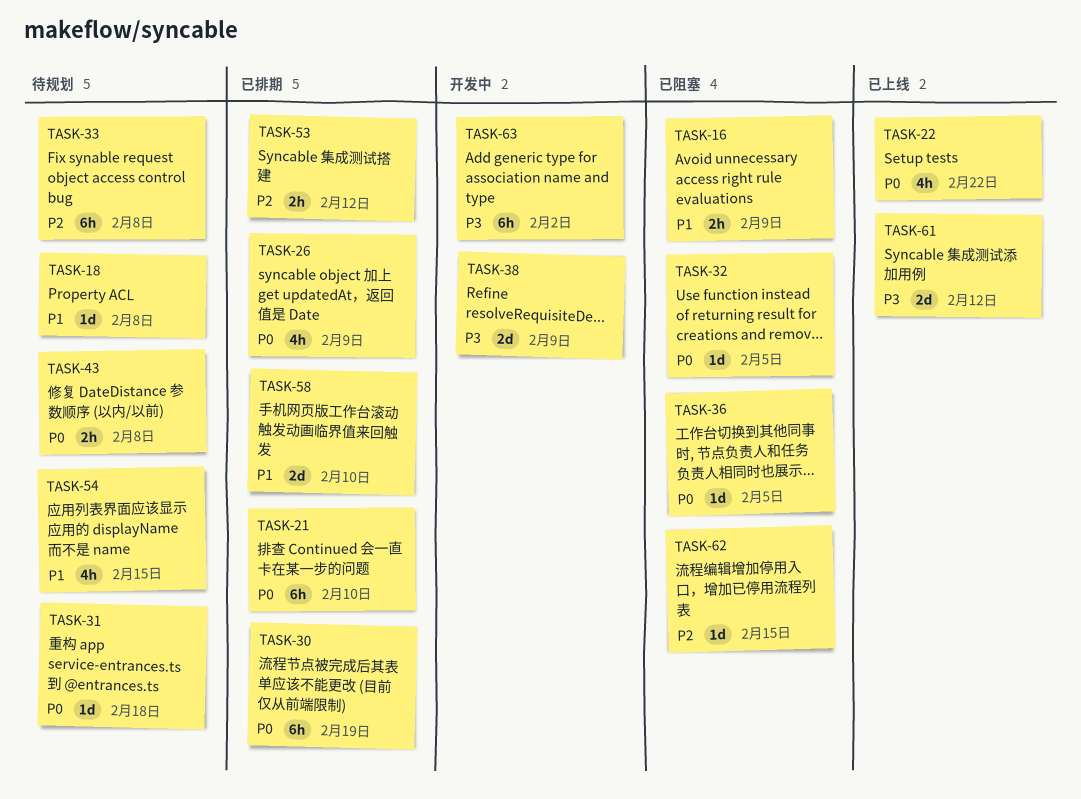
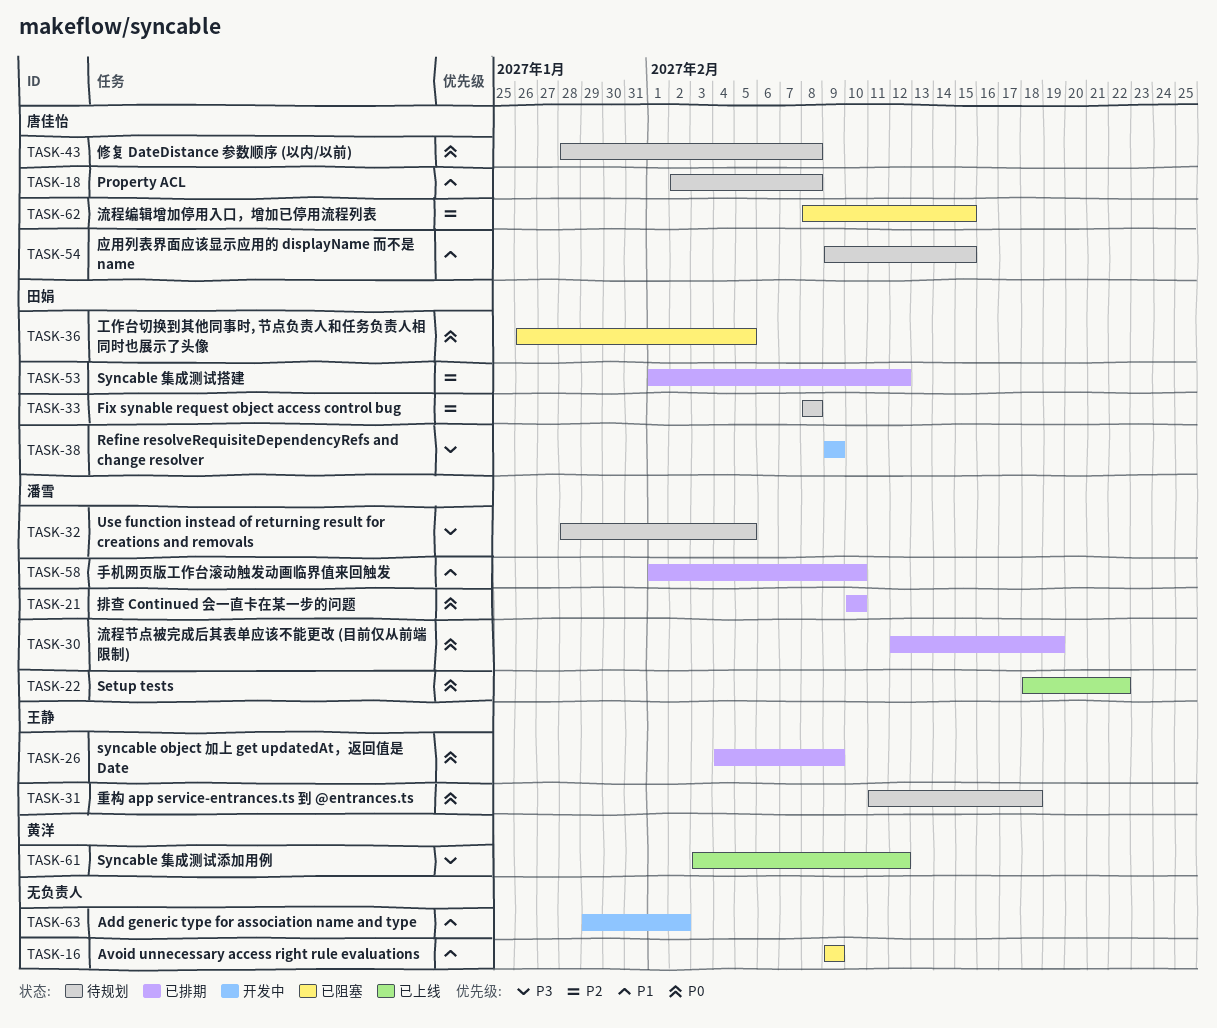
TASK-32, status: 已阻塞 -> 待规划
TASK-32, priority: P0 -> P3
TASK-63, priority: P3 -> P1

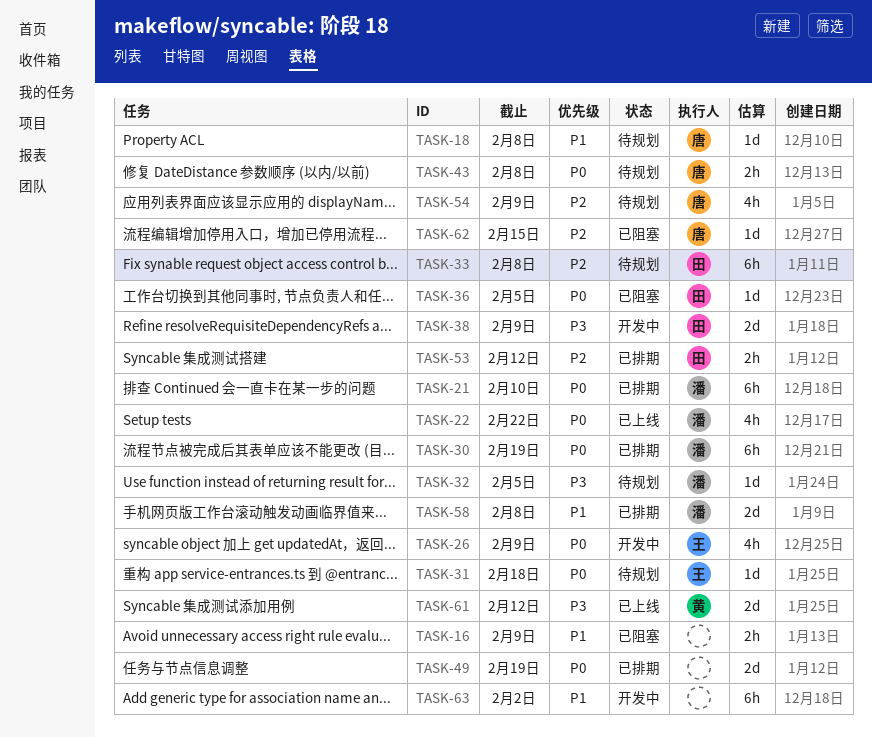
TASK-26, status: 已排期 -> 开发中
TASK-49: none -> present
TASK-54, priority: P1 -> P2
TASK-54, due: Feb 15 -> Feb 9
TASK-58, due: Feb 10 -> Feb 8

